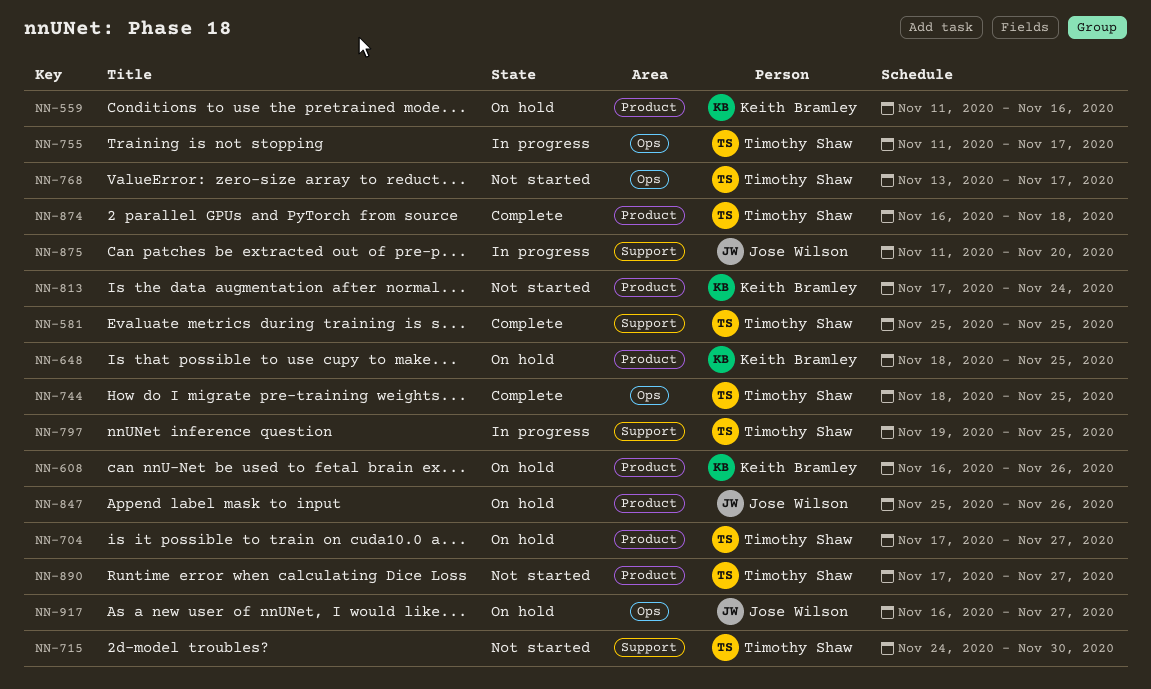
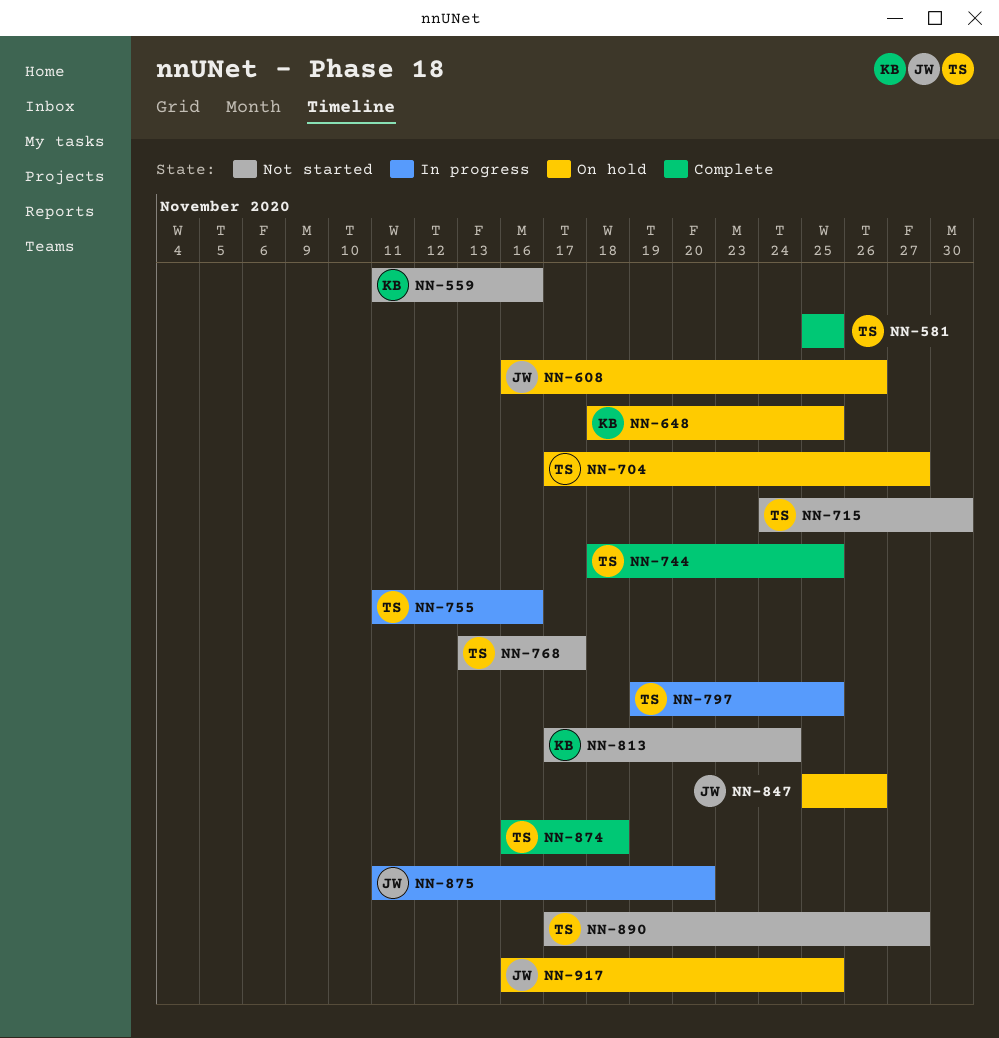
NN-559, status: On hold -> Not started
NN-608, owner: Keith Bramley -> Jose Wilson
NN-755, due: Nov 17 -> Nov 16
NN-917, due: Nov 27 -> Nov 25

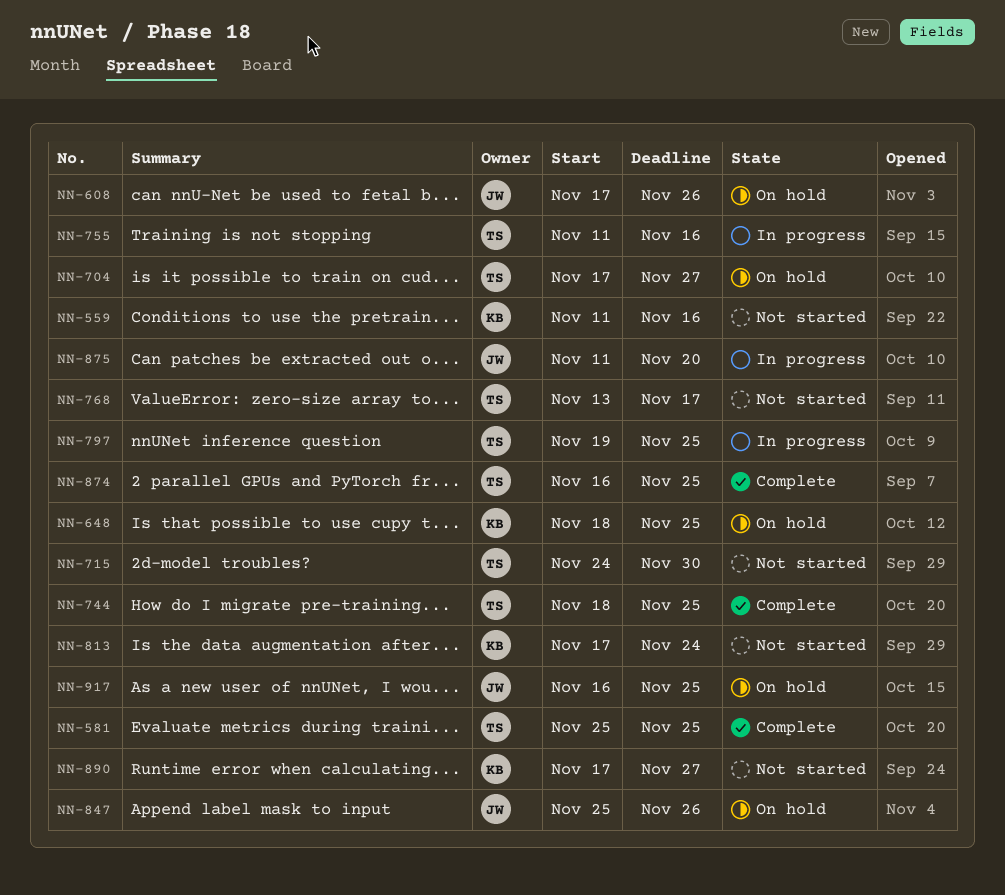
NN-608, start: Nov 16 -> Nov 17
NN-874, due: Nov 18 -> Nov 25
NN-890, owner: TS -> KB

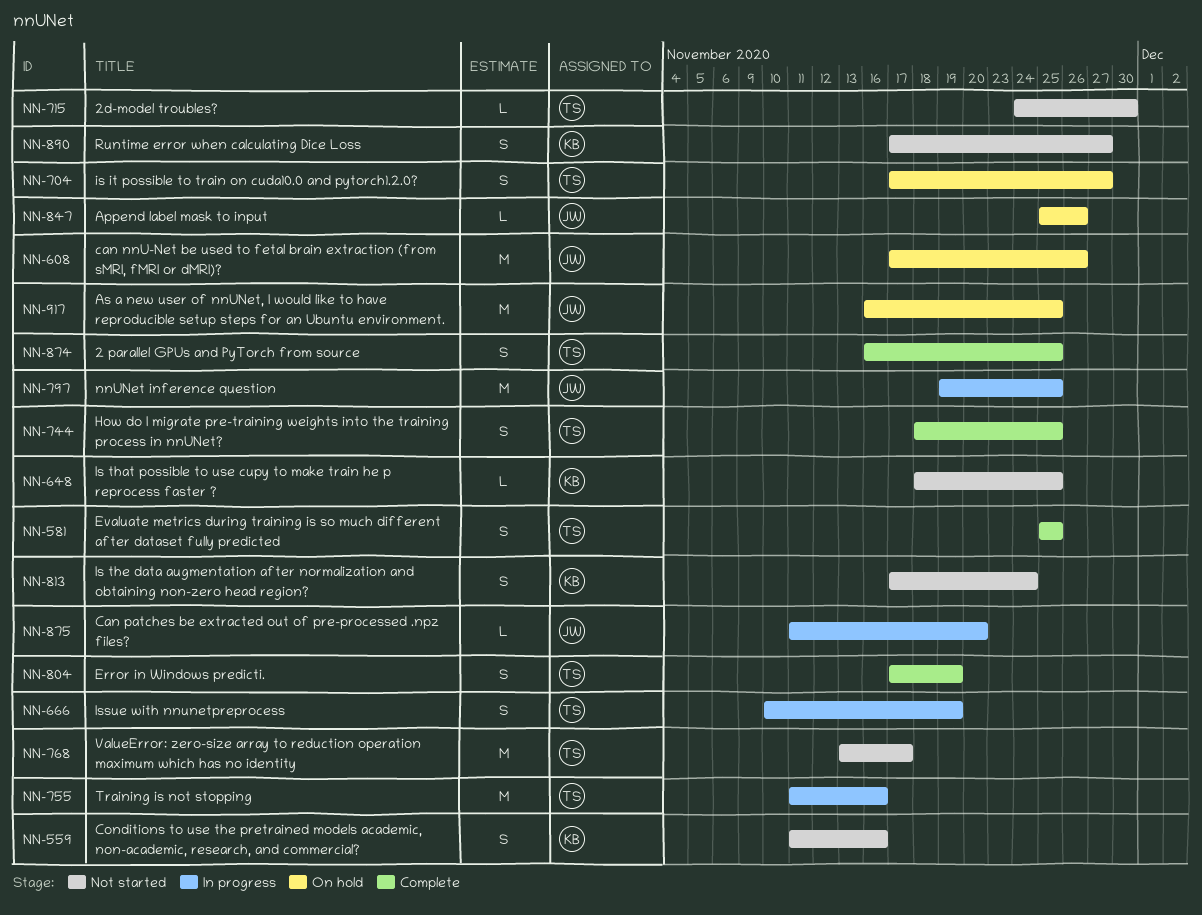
NN-648, status: On hold -> Not started
NN-666: none -> present
NN-797, owner: TS -> JW
NN-804: none -> present

